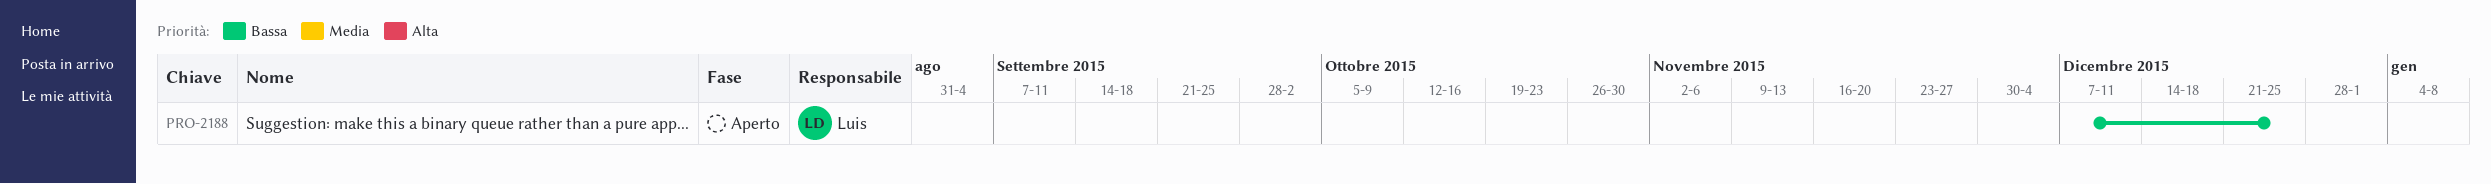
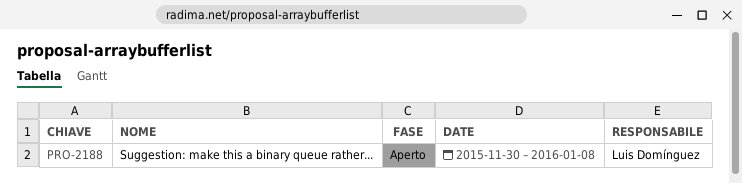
PRO-2188, start: Dec 7 -> Nov 30
PRO-2188, due: Dec 25 -> Jan 8

